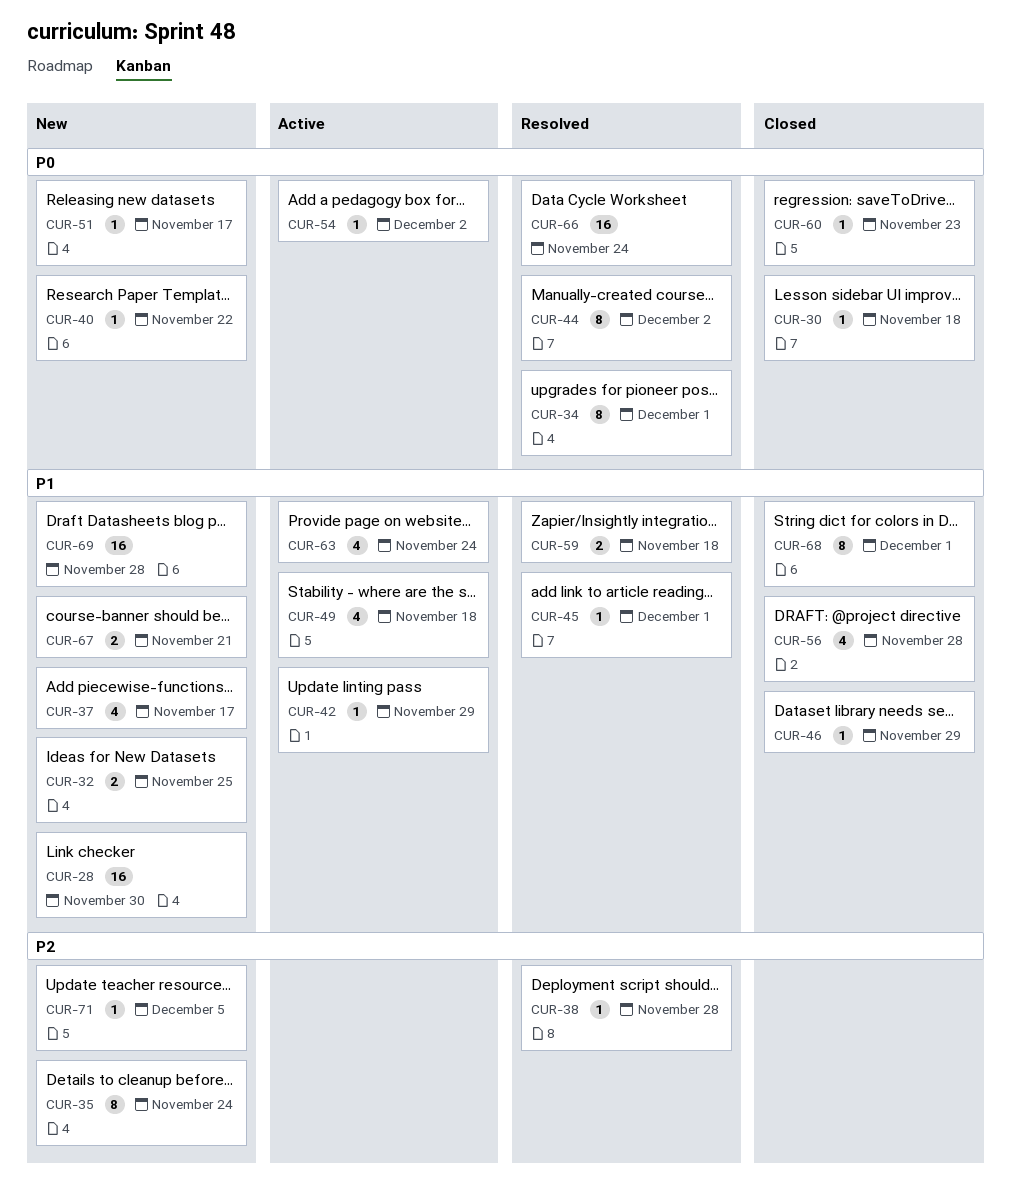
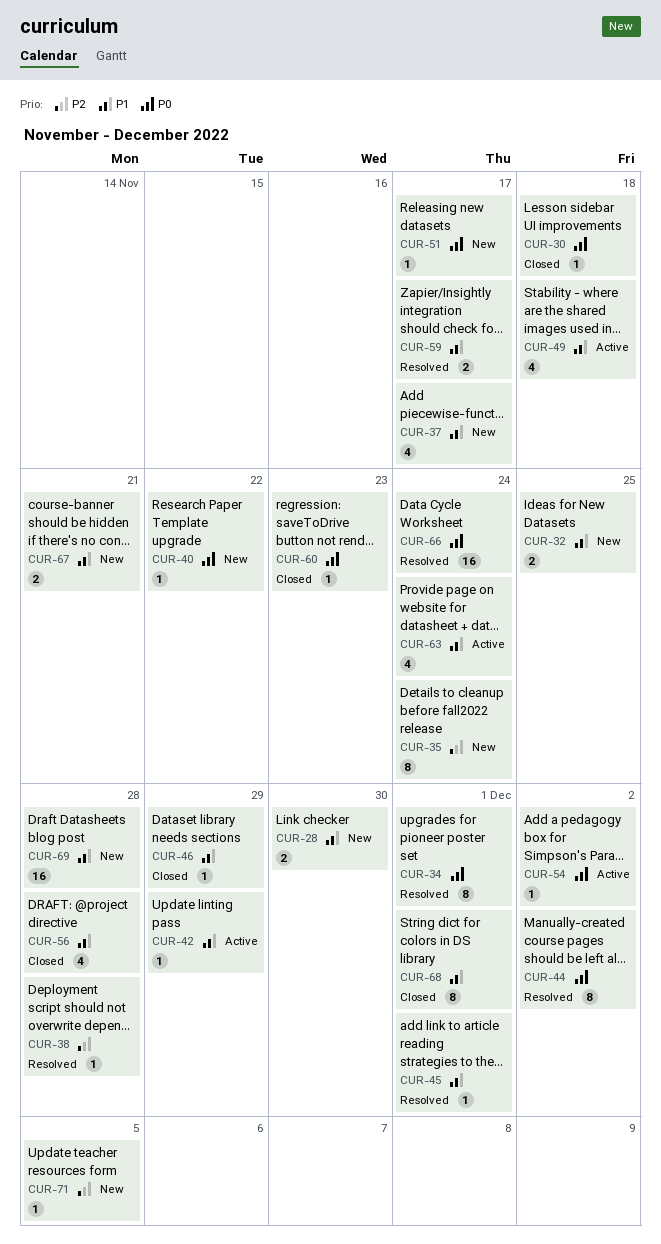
CUR-28, estimate: 16 -> 2
CUR-59, due: Nov 18 -> Nov 17

